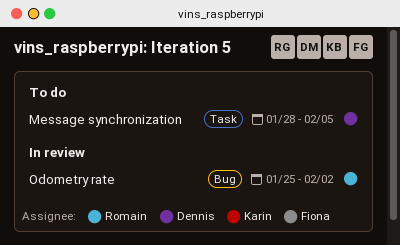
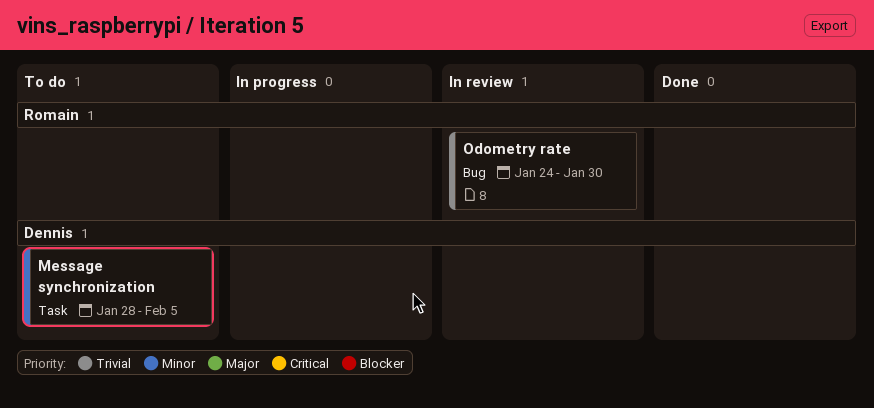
Odometry rate, start: Jan 25 -> Jan 24
Odometry rate, due: Feb 2 -> Jan 30

